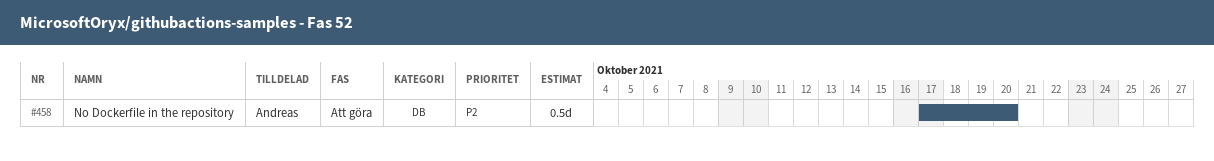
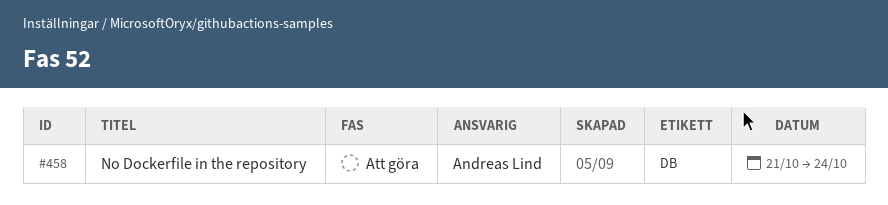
#458, start: Oct 17 -> Oct 21
#458, due: Oct 20 -> Oct 24

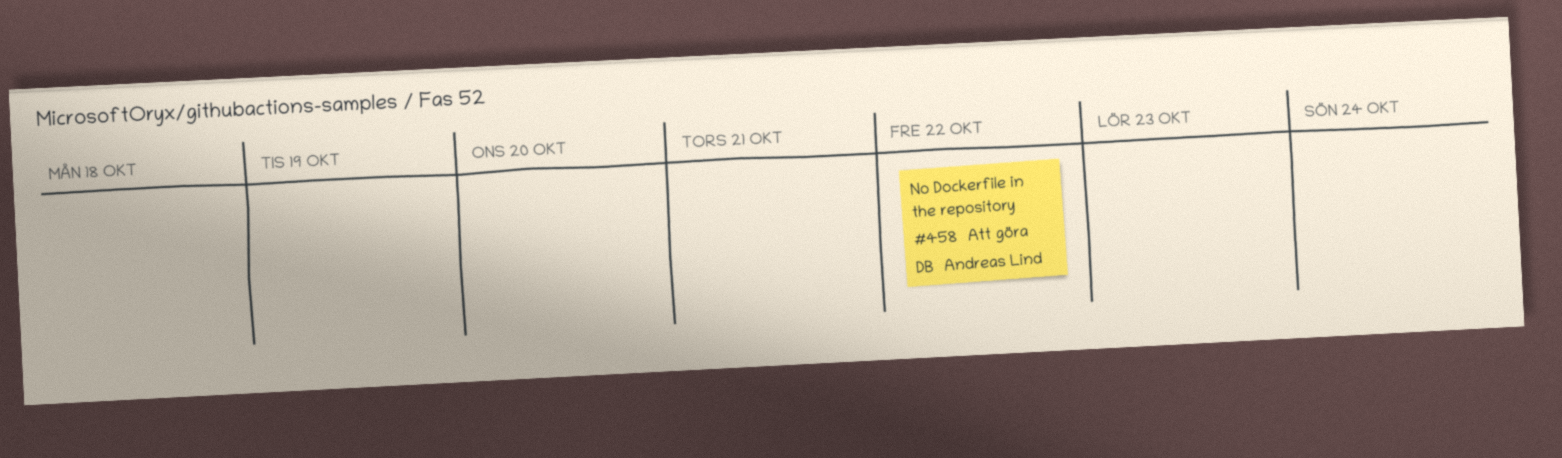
#458, due: Oct 24 -> Oct 22

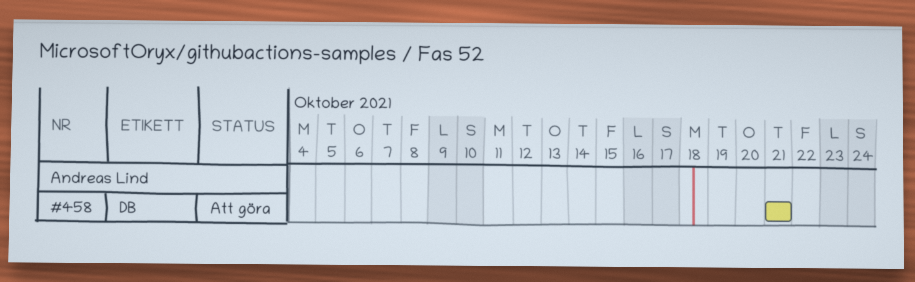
#458, due: Oct 22 -> Oct 21

